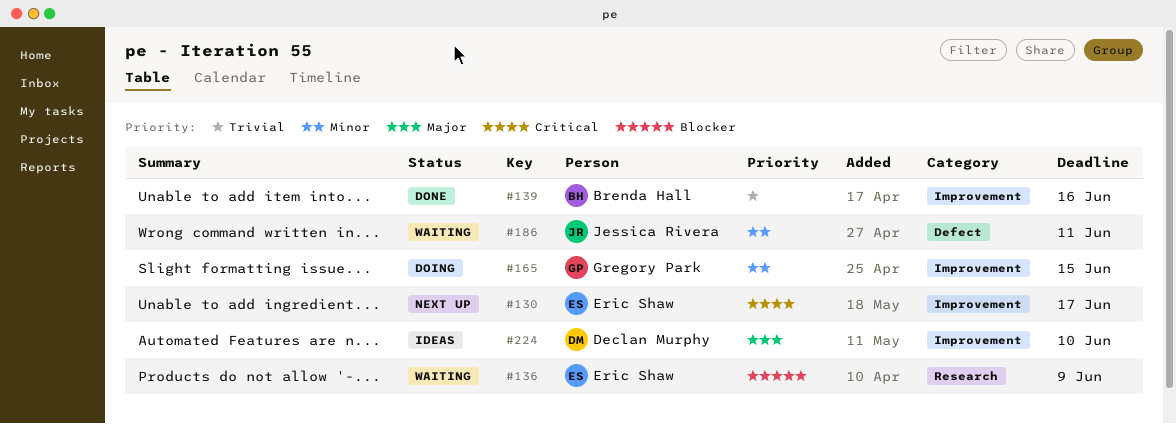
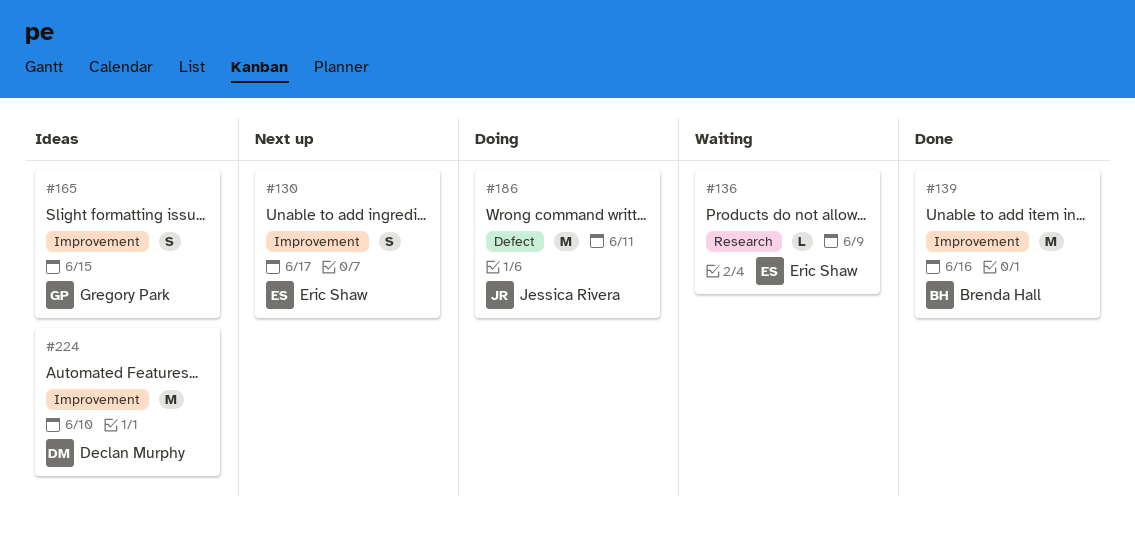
#165, status: Doing -> Ideas
#186, status: Waiting -> Doing

